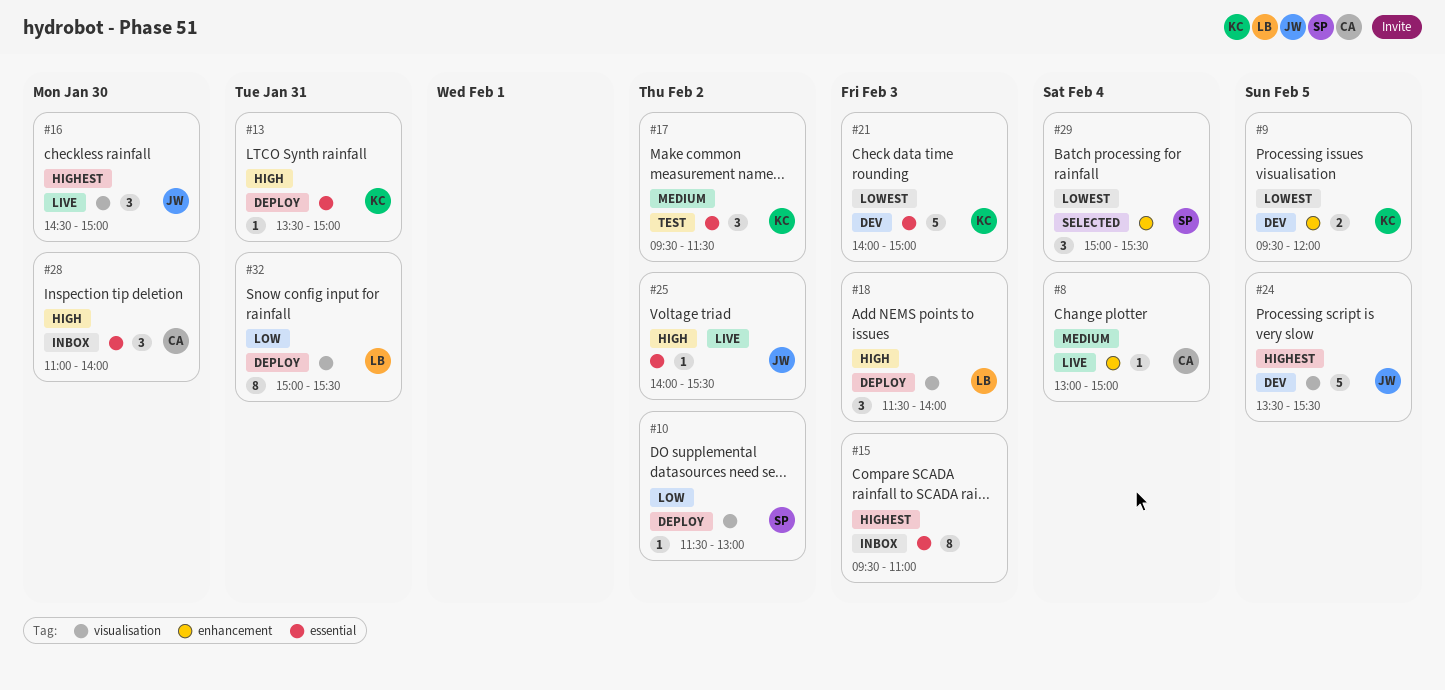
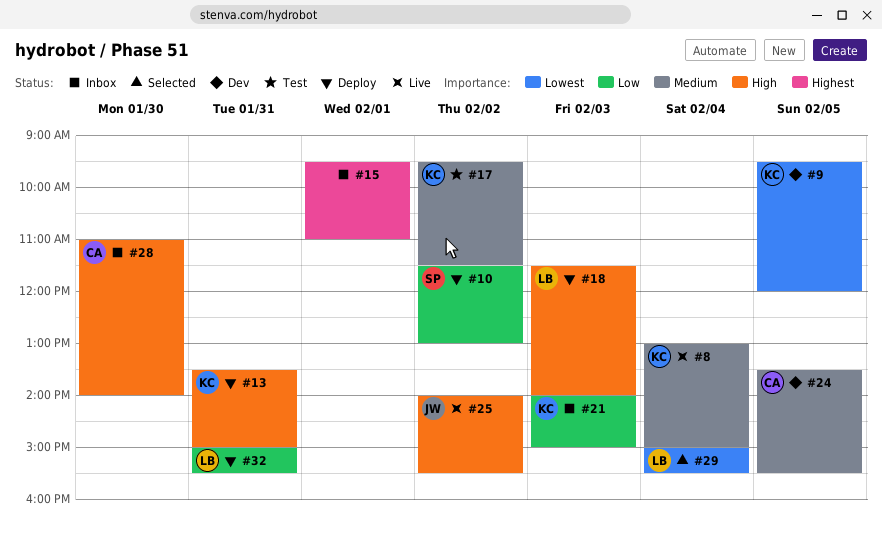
#8, owner: CA -> KC
#15, day: Feb 3 -> Feb 1
#16: present -> none
#21, status: Dev -> Inbox
#21, priority: Lowest -> Low
#24, owner: JW -> CA
#24, priority: Highest -> Medium
#29, owner: SP -> LB

